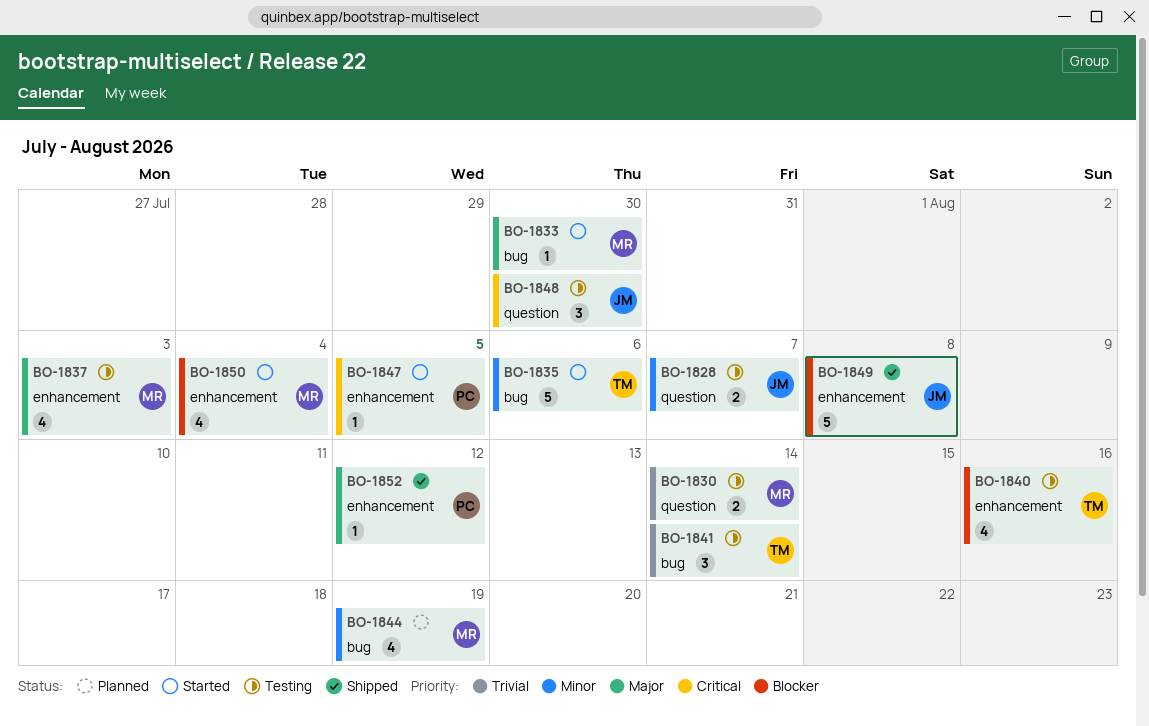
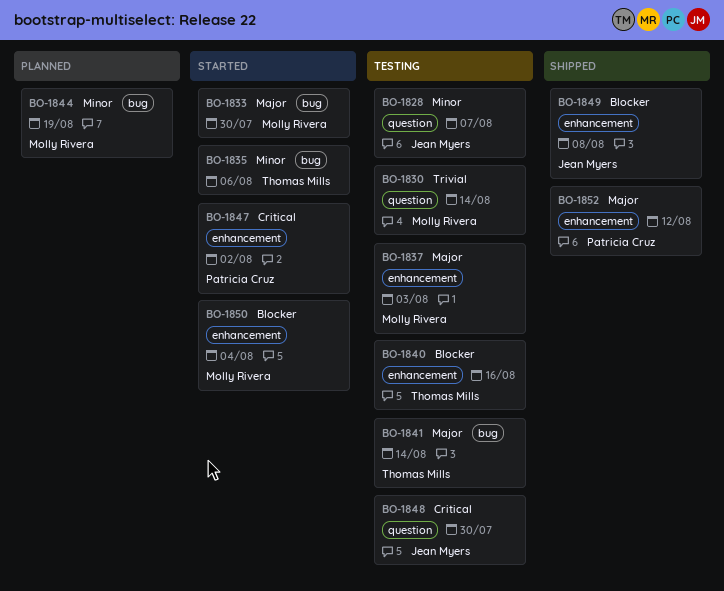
BO-1841, priority: Trivial -> Major
BO-1847, due: Aug 5 -> Aug 2

